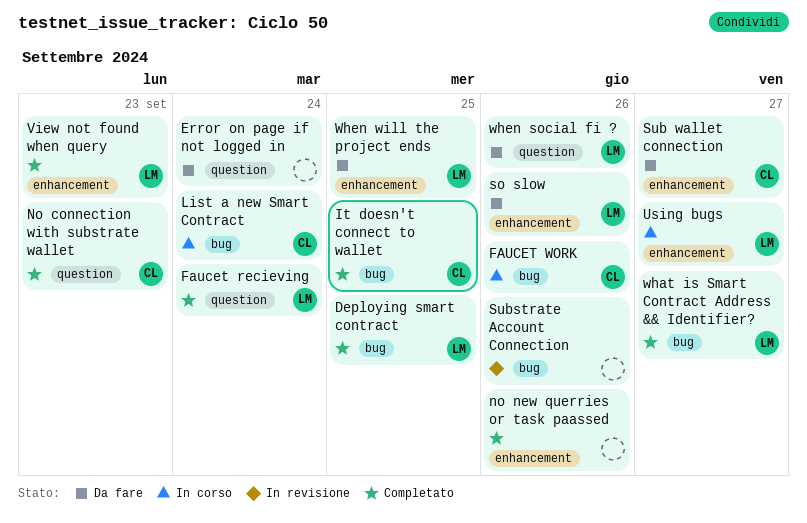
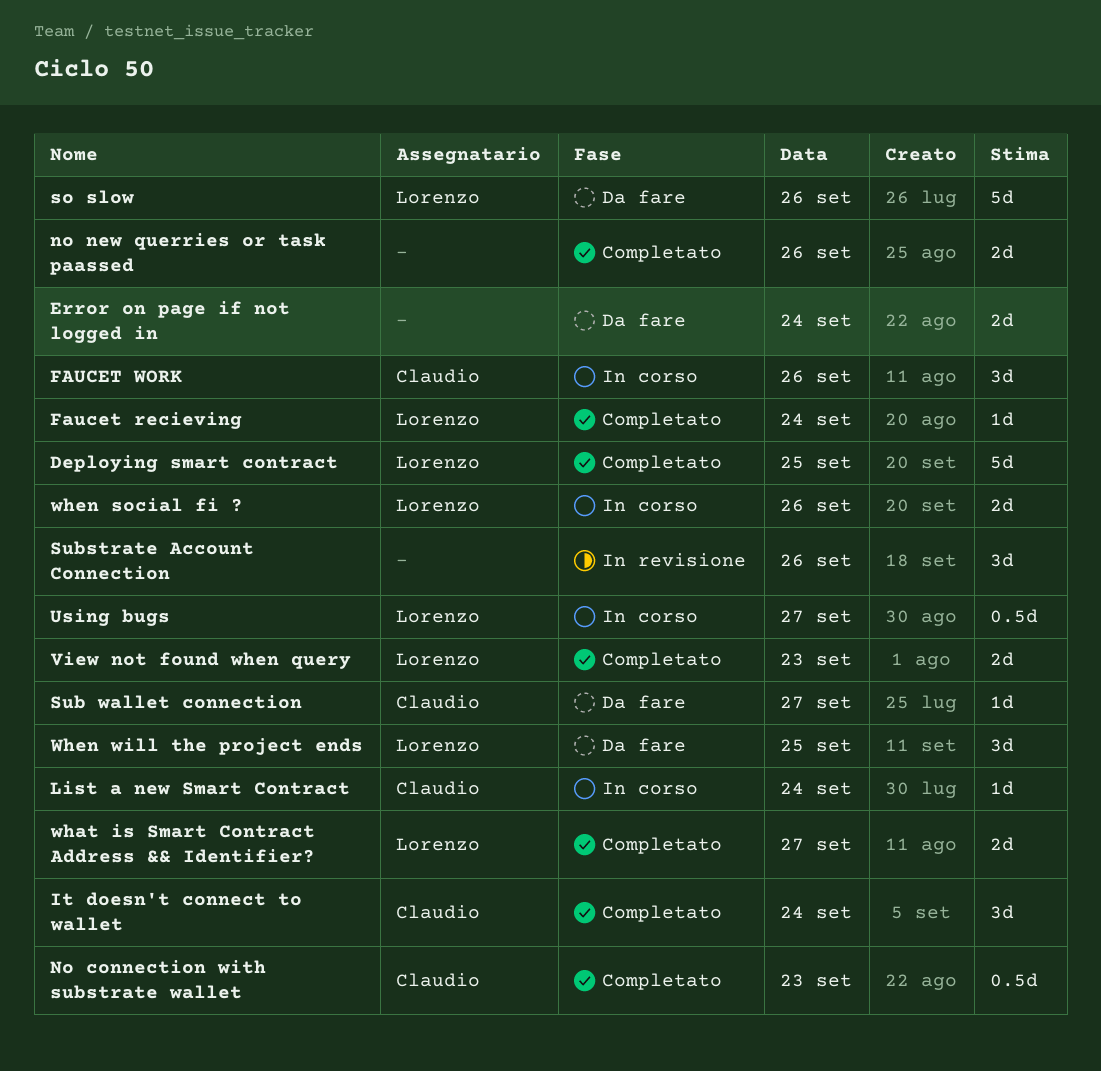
It doesn't connect to wallet, day: Sep 25 -> Sep 24
when social fi ?, status: Da fare -> In corso

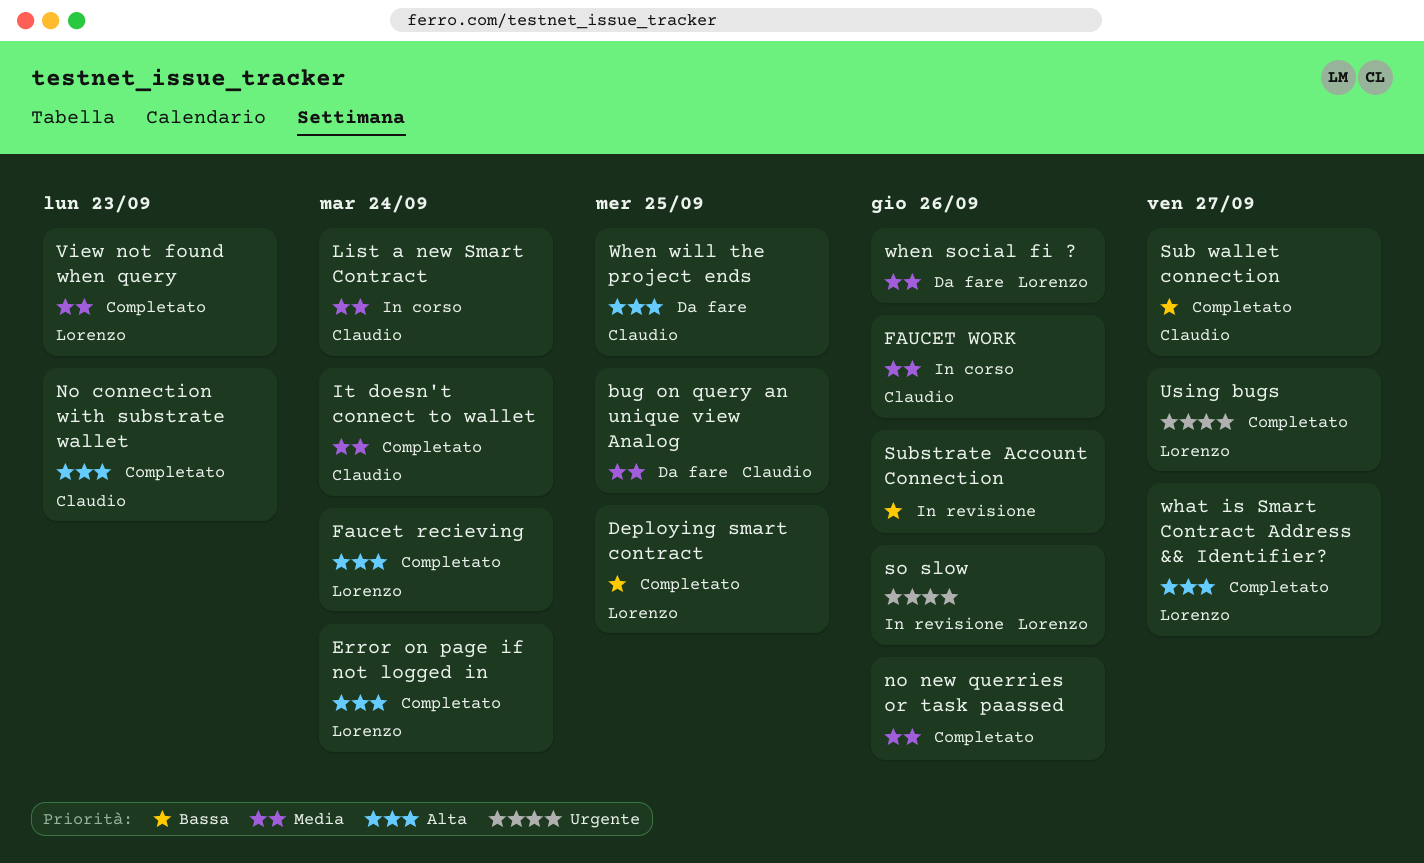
bug on query an unique view Analog: none -> present
Error on page if not logged in, status: Da fare -> Completato
Error on page if not logged in, owner: none -> Lorenzo
so slow, status: Da fare -> In revisione
Sub wallet connection, status: Da fare -> Completato
Using bugs, status: In corso -> Completato
when social fi ?, status: In corso -> Da fare
When will the project ends, owner: Lorenzo -> Claudio

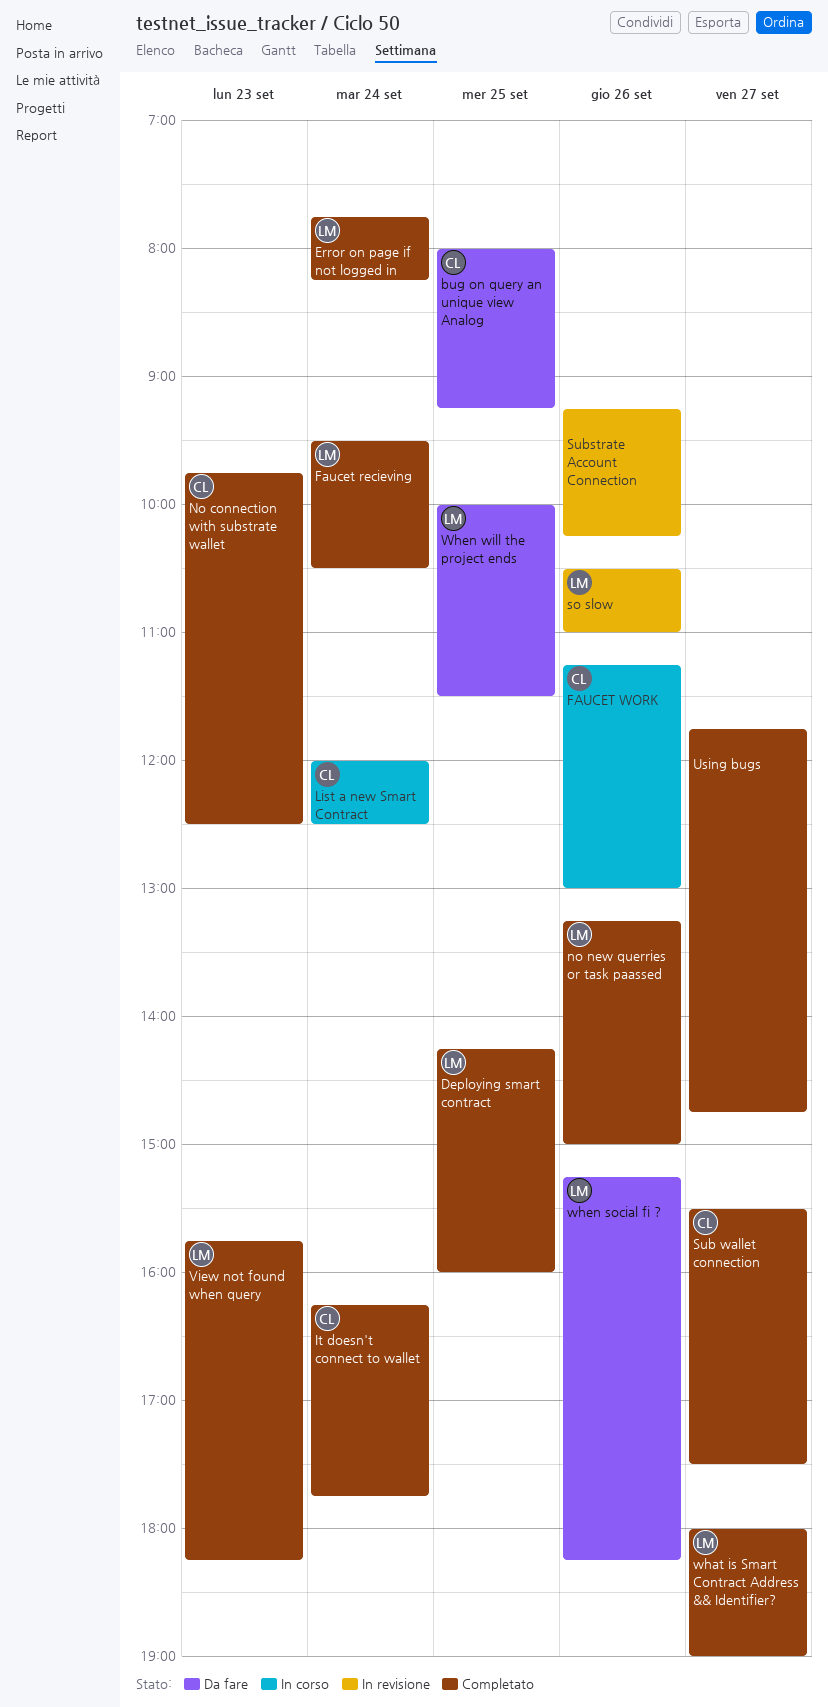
no new querries or task paassed, owner: none -> Lorenzo
Using bugs, owner: Lorenzo -> none
When will the project ends, owner: Claudio -> Lorenzo

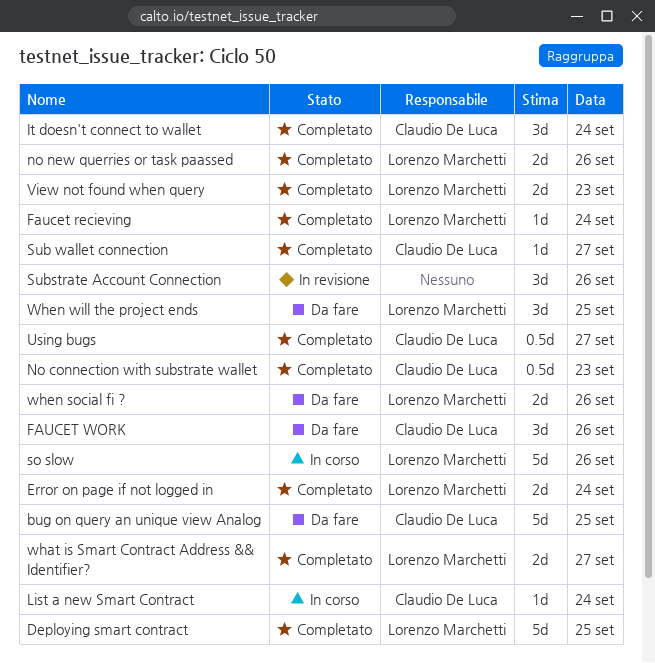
FAUCET WORK, status: In corso -> Da fare
so slow, status: In revisione -> In corso
Using bugs, owner: none -> Claudio De Luca

